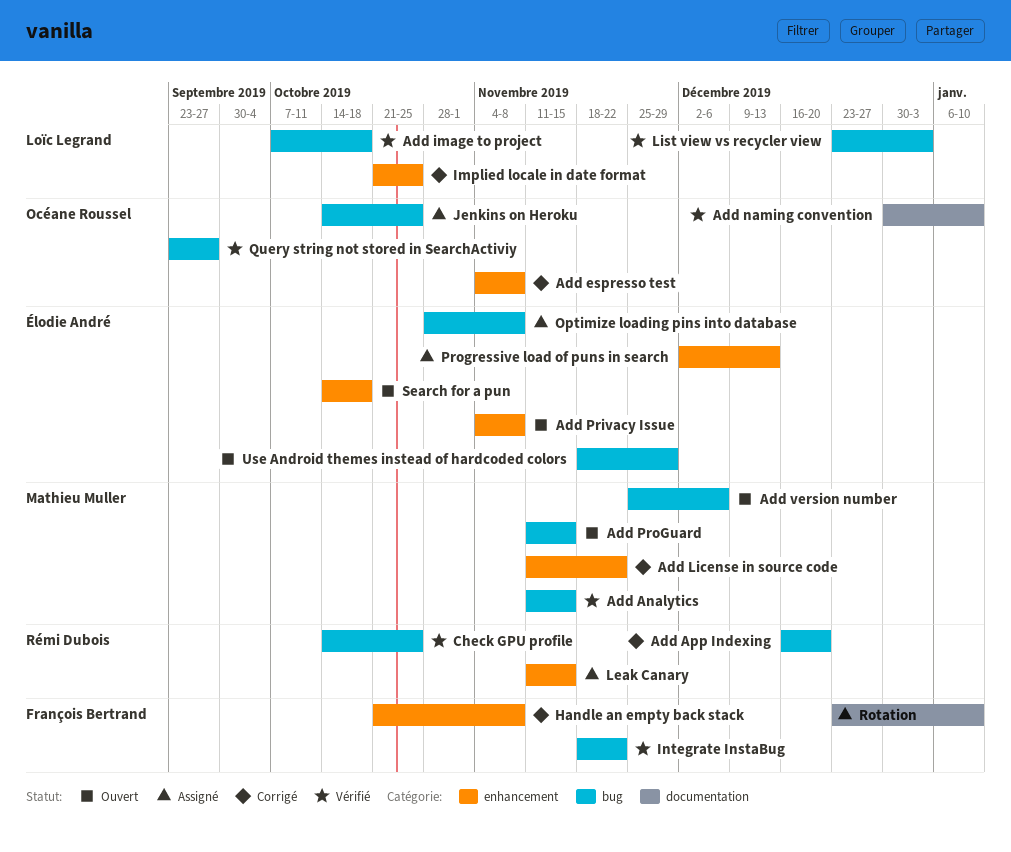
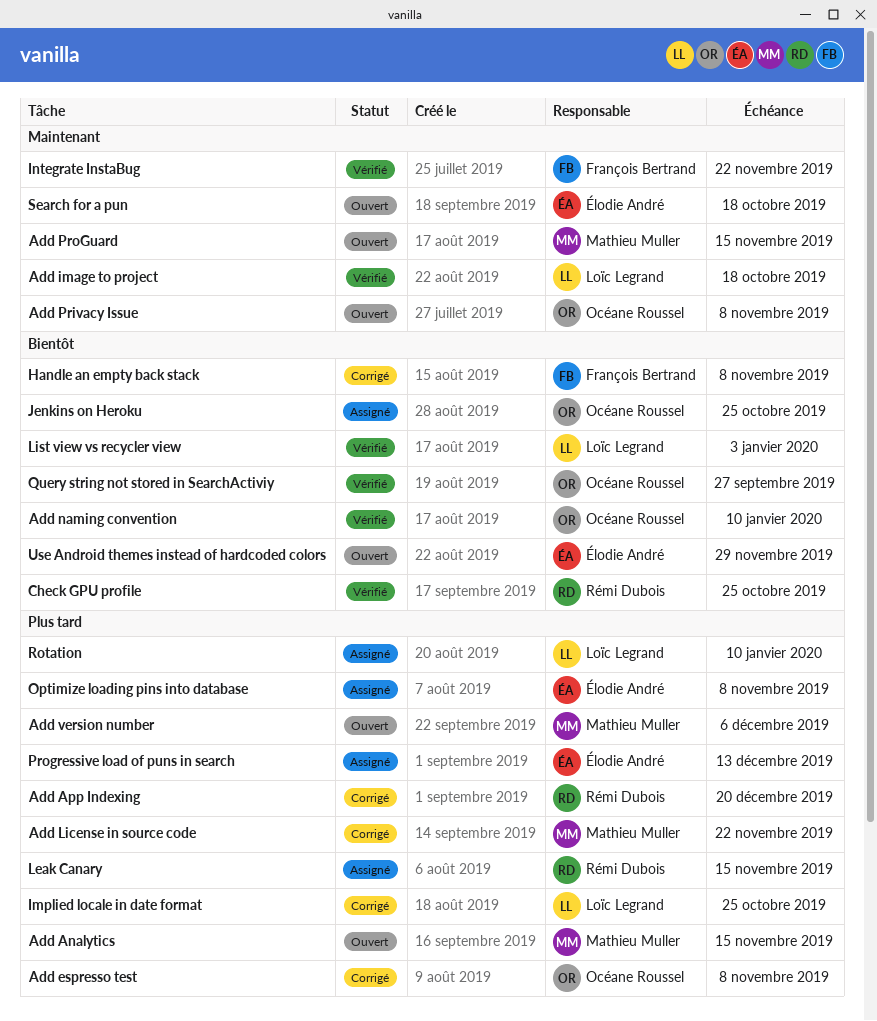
Add Analytics, status: Vérifié -> Ouvert
Add Privacy Issue, owner: Élodie André -> Océane Roussel
Rotation, owner: François Bertrand -> Loïc Legrand

